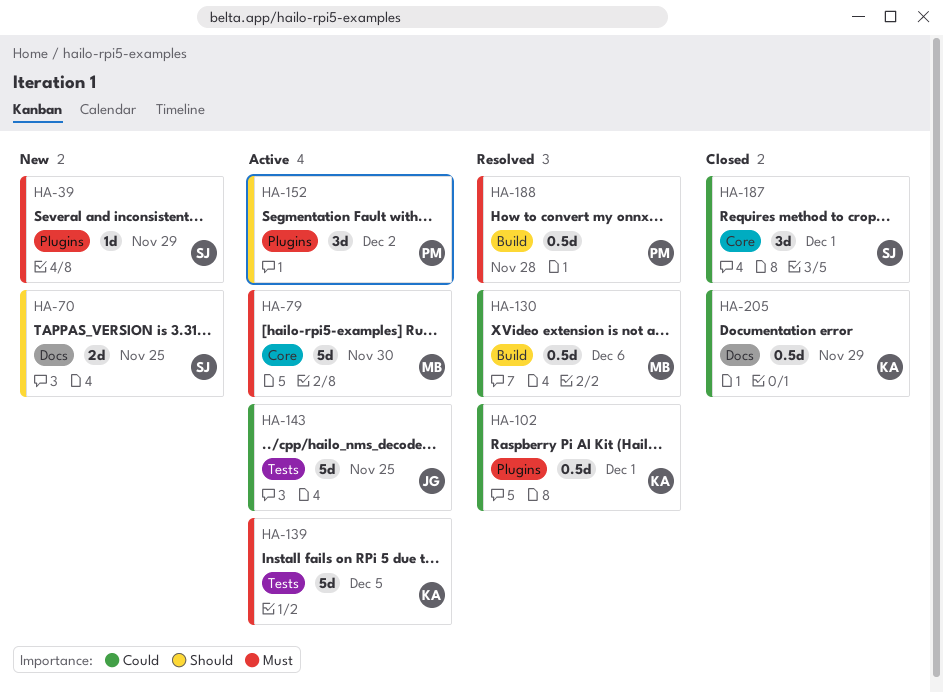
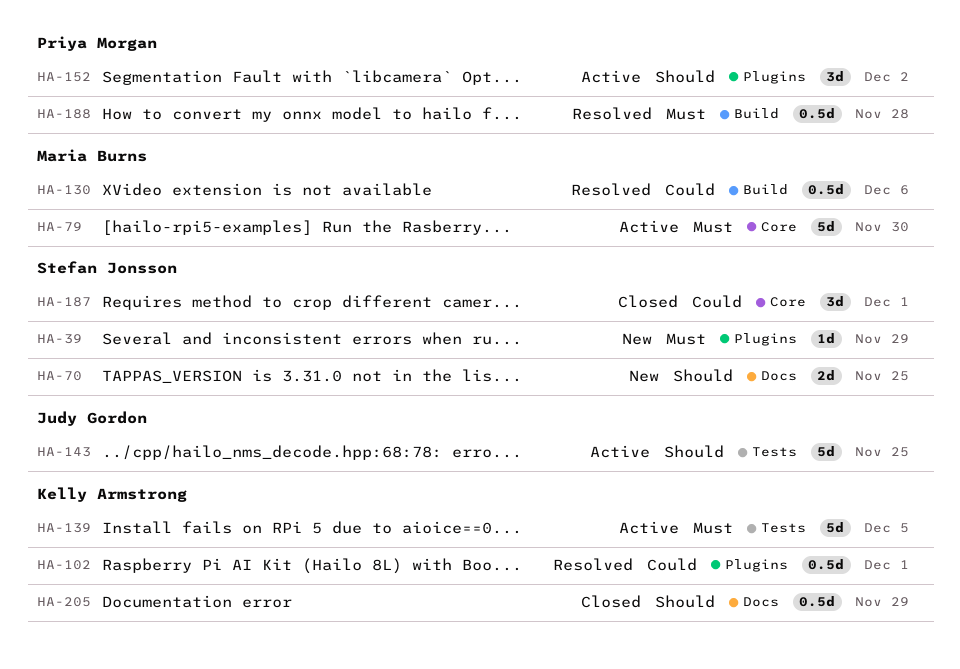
HA-143, priority: Could -> Should
HA-205, priority: Could -> Should

